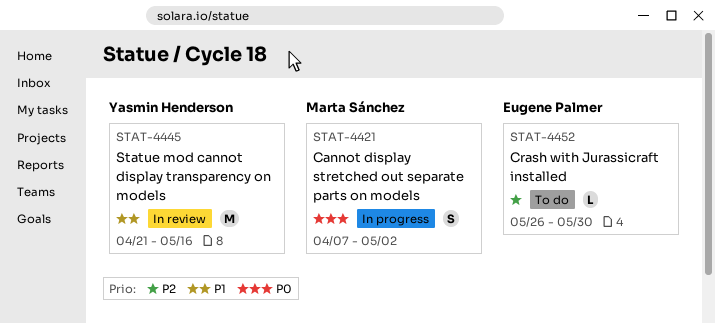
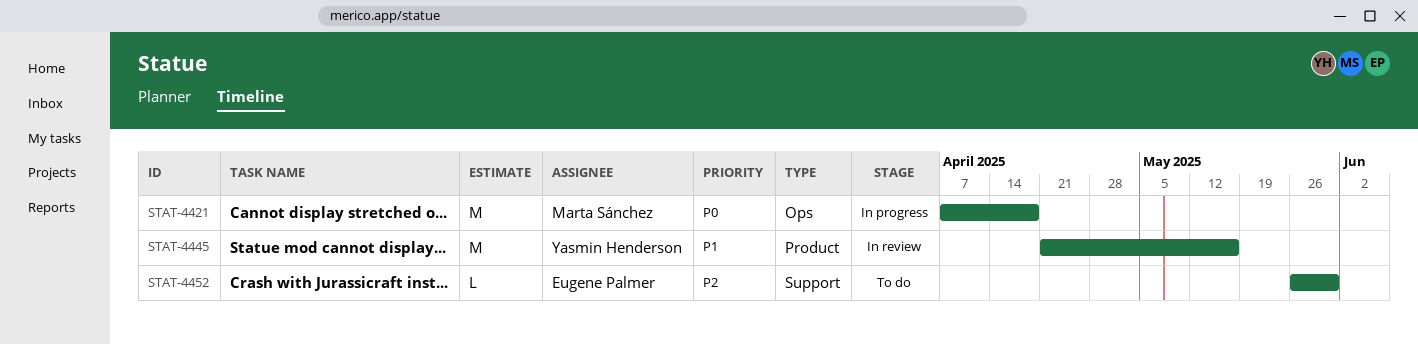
STAT-4421, estimate: S -> M
STAT-4421, due: May 2 -> Apr 18

